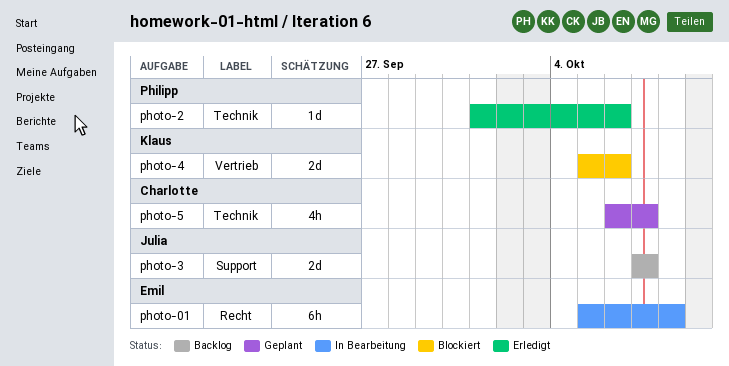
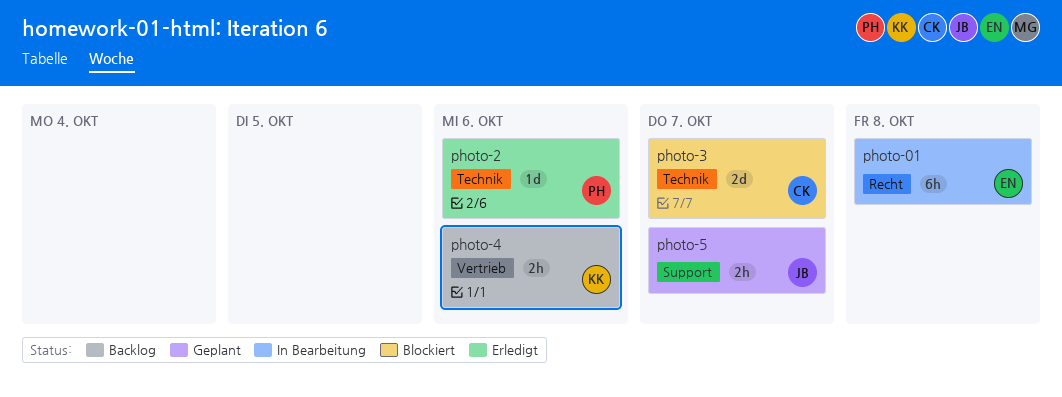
photo-3, status: Backlog -> Blockiert
photo-3, owner: Julia -> Charlotte
photo-3, label: Support -> Technik
photo-4, status: Blockiert -> Backlog
photo-4, estimate: 2d -> 2h
photo-5, owner: Charlotte -> Julia
photo-5, label: Technik -> Support
photo-5, estimate: 4h -> 2h

